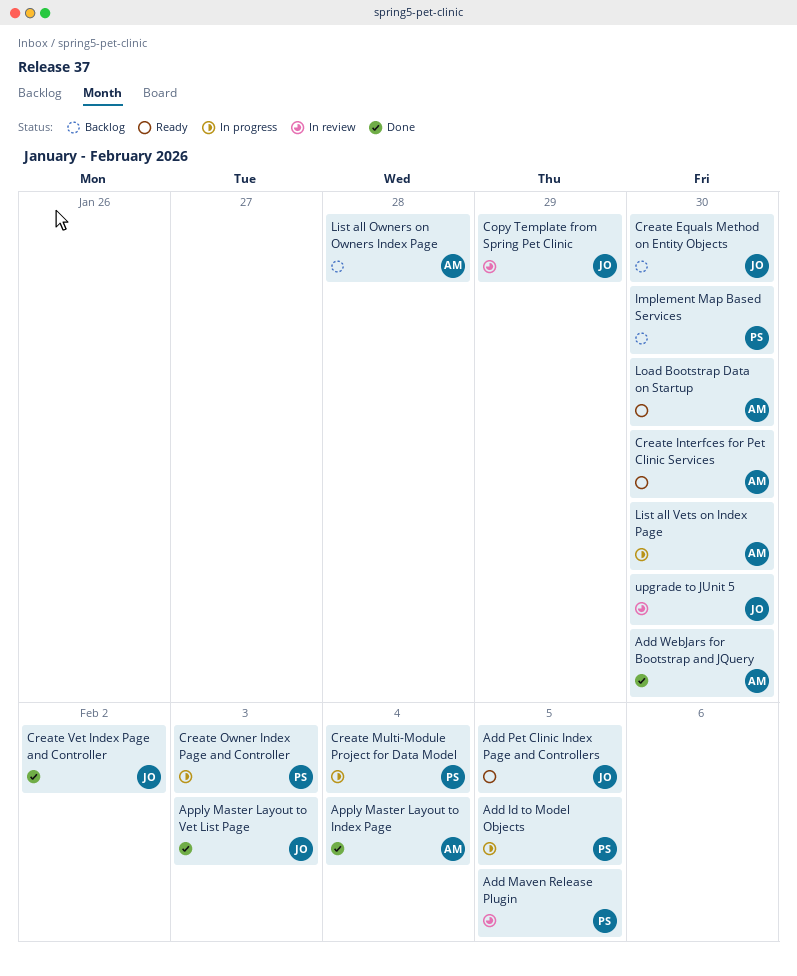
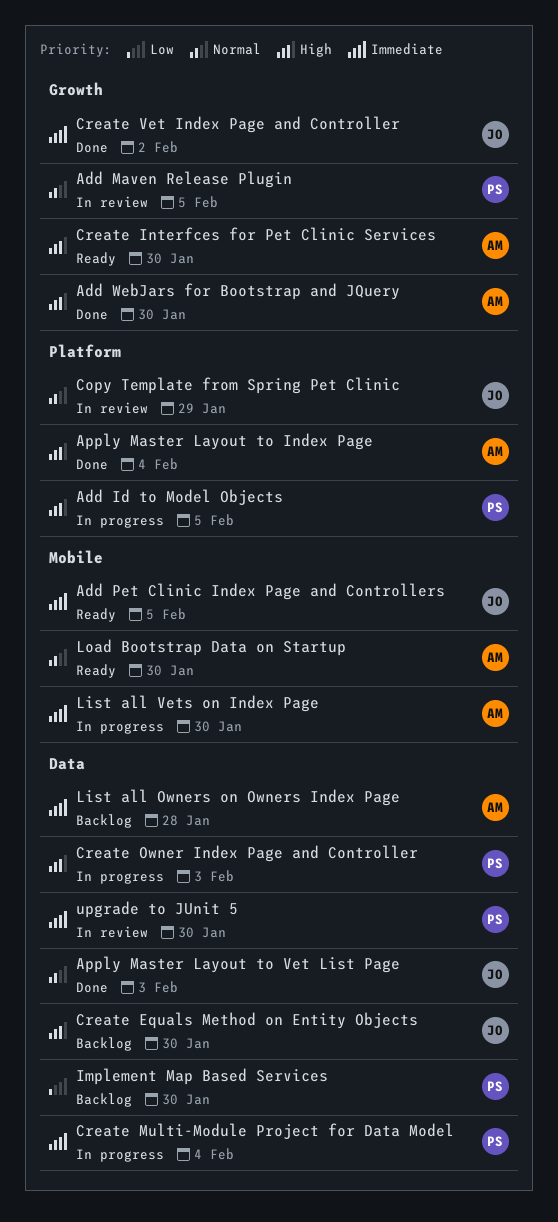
upgrade to JUnit 5, owner: JO -> PS

